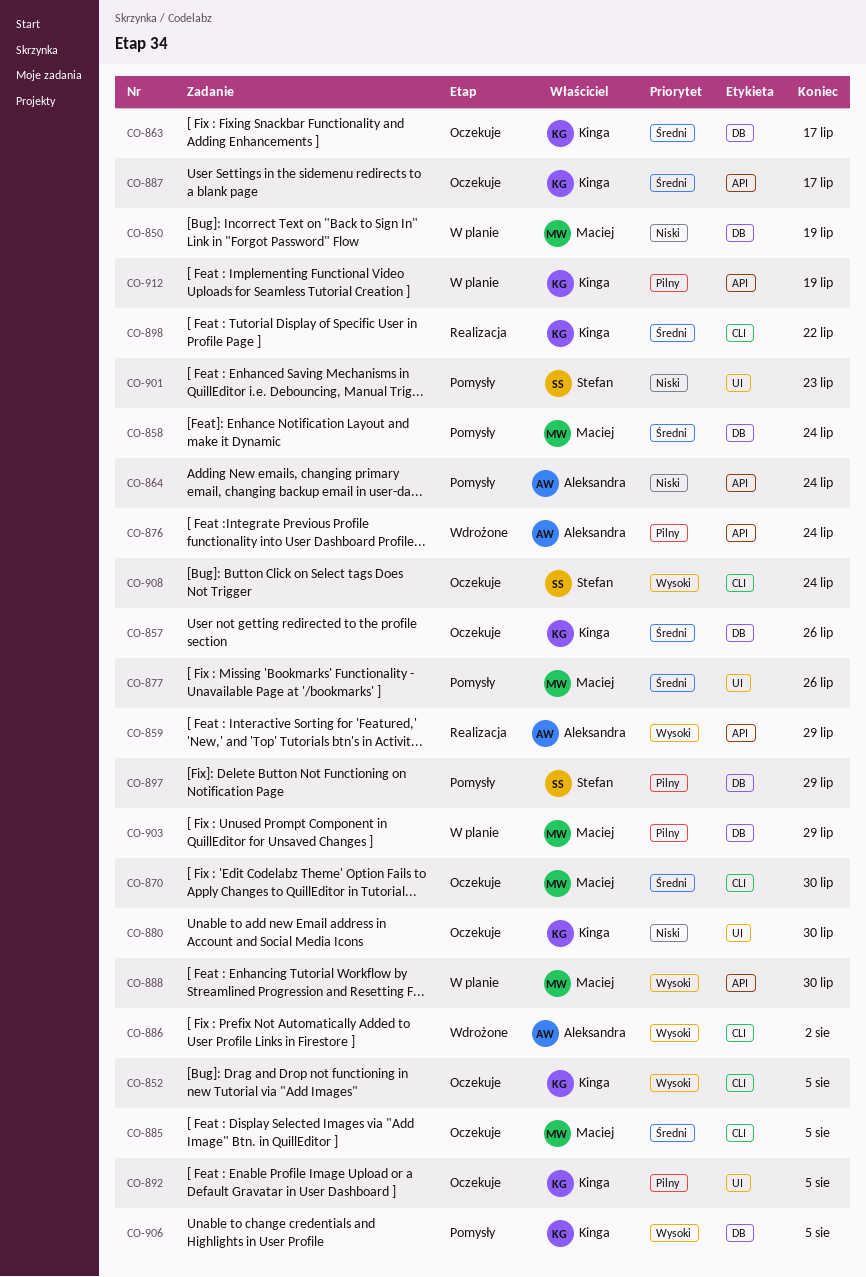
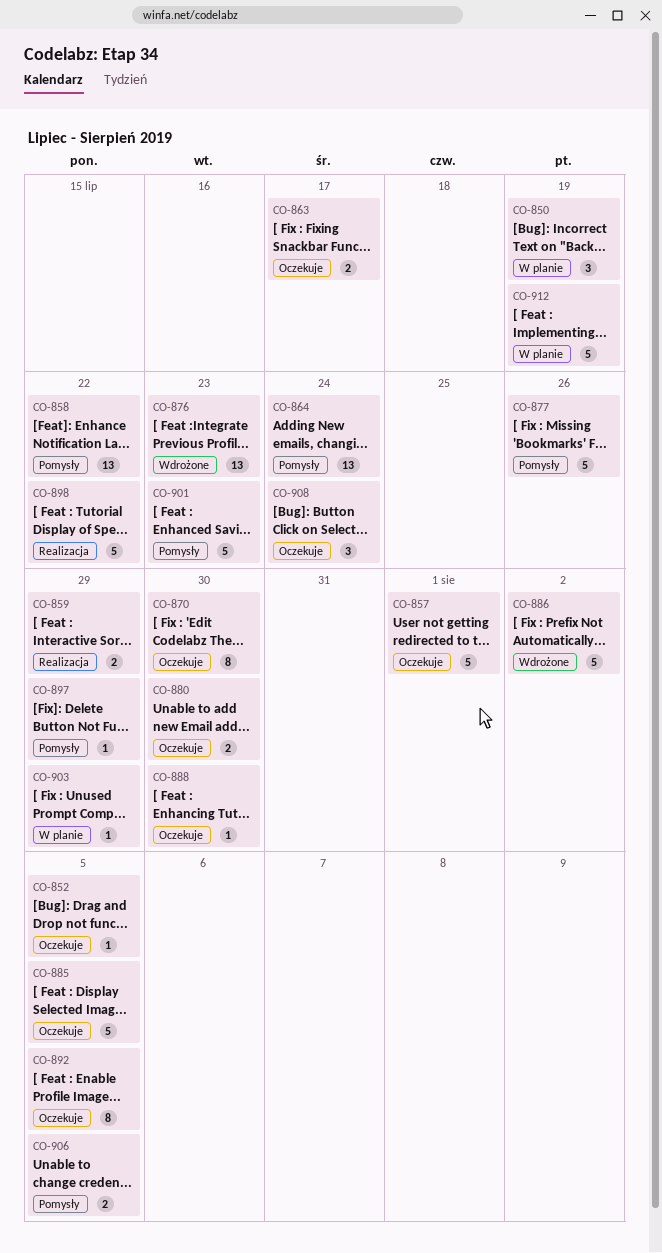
CO-857, due: Jul 26 -> Aug 1
CO-858, due: Jul 24 -> Jul 22
CO-876, due: Jul 24 -> Jul 23
CO-887: present -> none
CO-888, status: W planie -> Oczekuje

